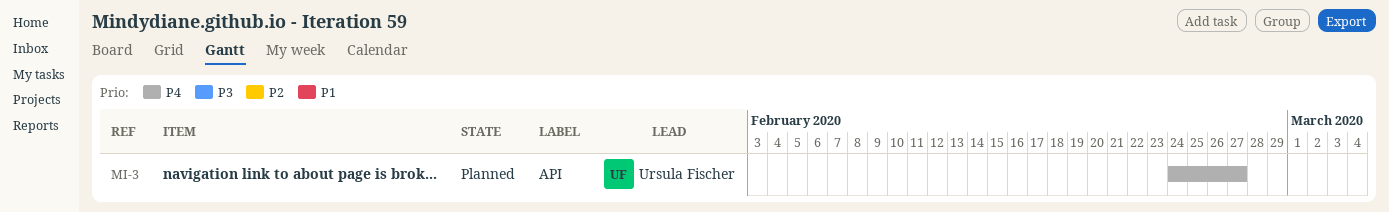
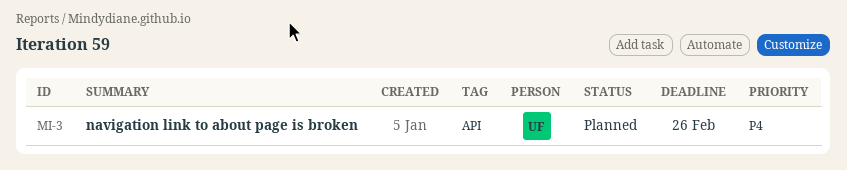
MI-3, due: Feb 27 -> Feb 26

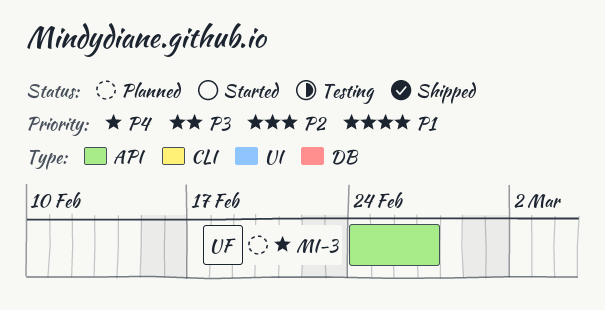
MI-3, due: Feb 26 -> Feb 27

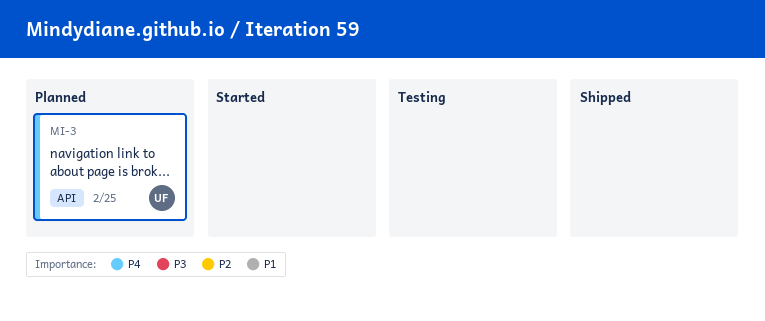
MI-3, due: Feb 27 -> Feb 25

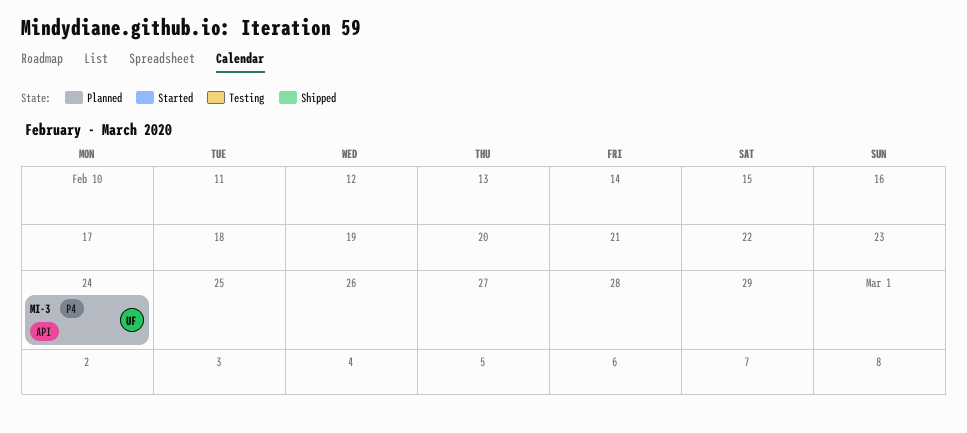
MI-3, due: Feb 25 -> Feb 24

